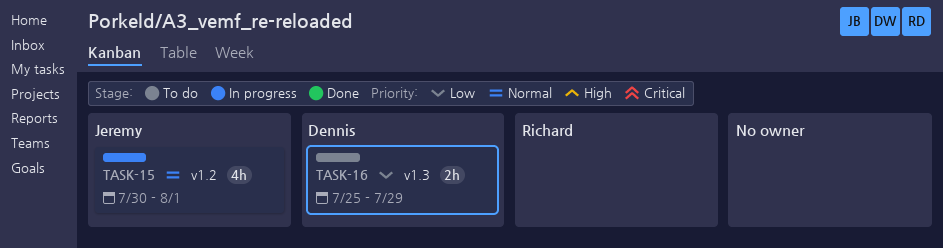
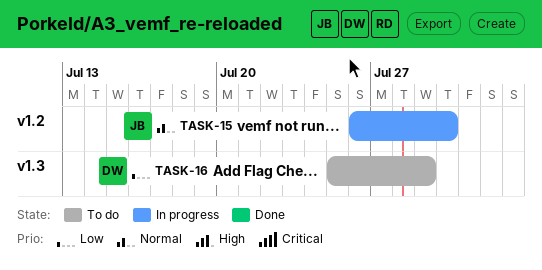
TASK-15, start: Jul 30 -> Jul 26
TASK-15, due: Aug 1 -> Jul 30

